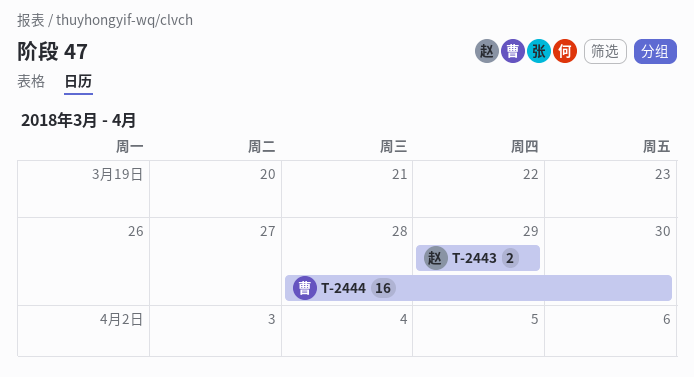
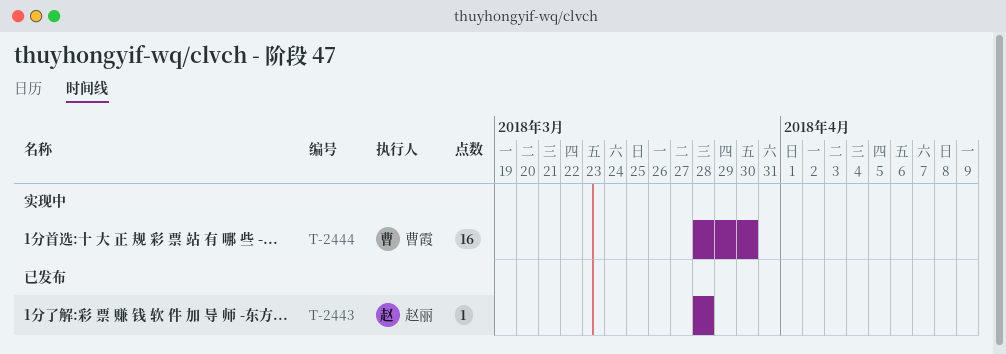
T-2443, estimate: 2 -> 1
T-2443, start: Mar 29 -> Mar 28
T-2443, due: Mar 29 -> Mar 28

